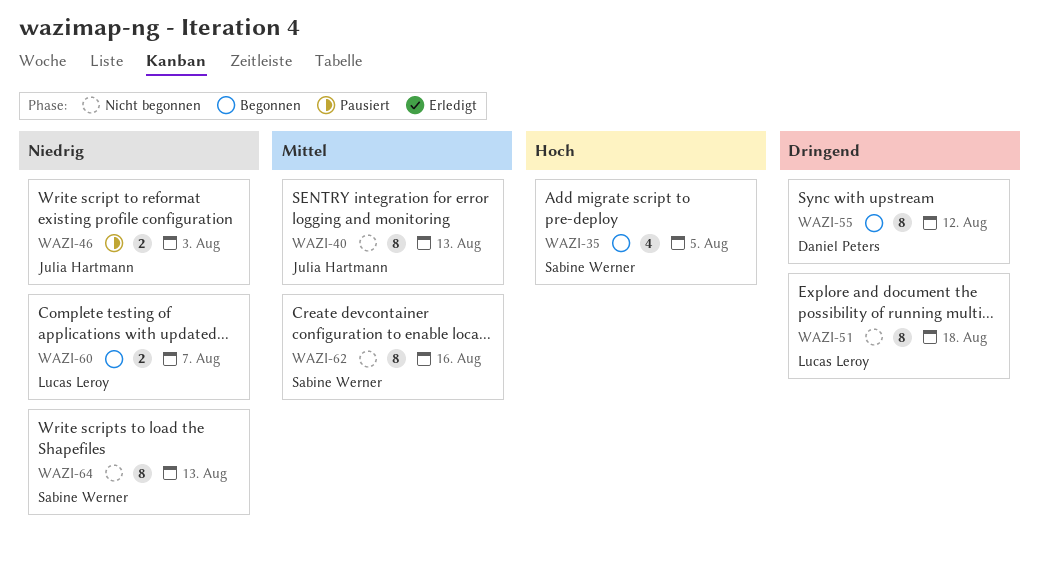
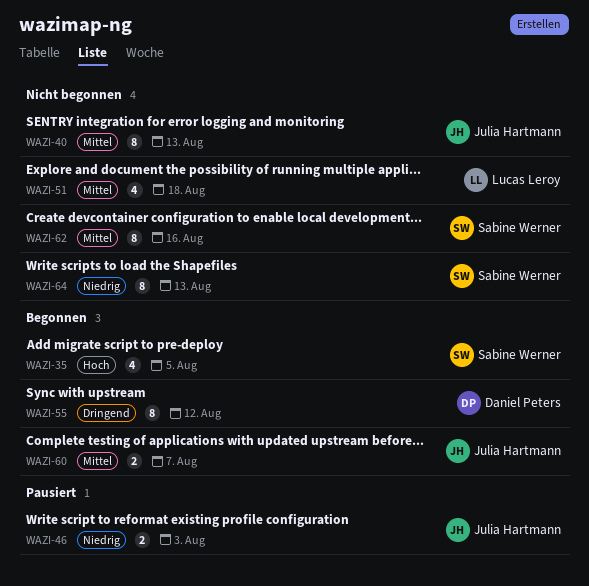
WAZI-51, priority: Dringend -> Mittel
WAZI-51, estimate: 8 -> 4
WAZI-60, owner: Lucas Leroy -> Julia Hartmann
WAZI-60, priority: Niedrig -> Mittel

